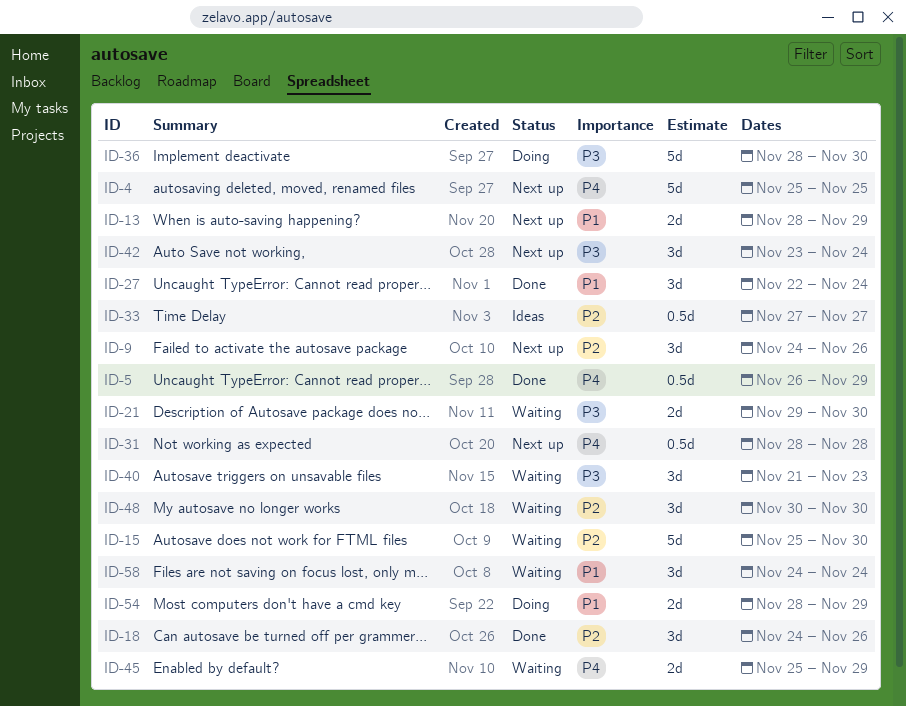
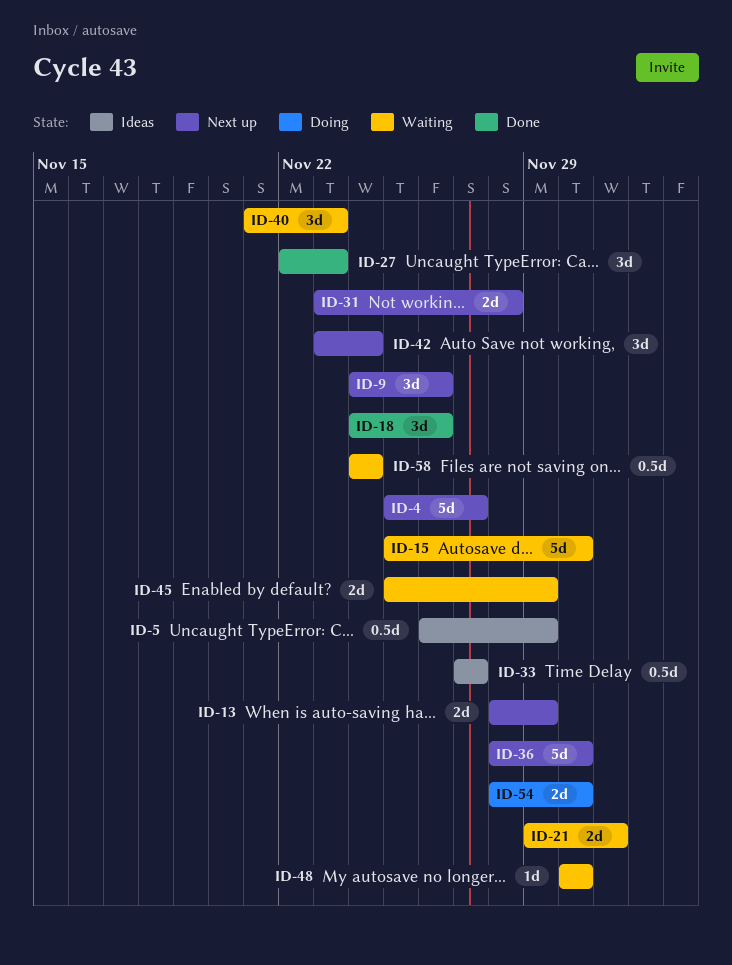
ID-4, due: Nov 25 -> Nov 27
ID-5, status: Done -> Ideas
ID-21, due: Nov 30 -> Dec 1
ID-27, due: Nov 24 -> Nov 23
ID-31, estimate: 0.5d -> 2d
ID-31, start: Nov 28 -> Nov 23
ID-36, status: Doing -> Next up
ID-48, estimate: 3d -> 1d
ID-54, due: Nov 29 -> Nov 30
ID-58, estimate: 3d -> 0.5d

